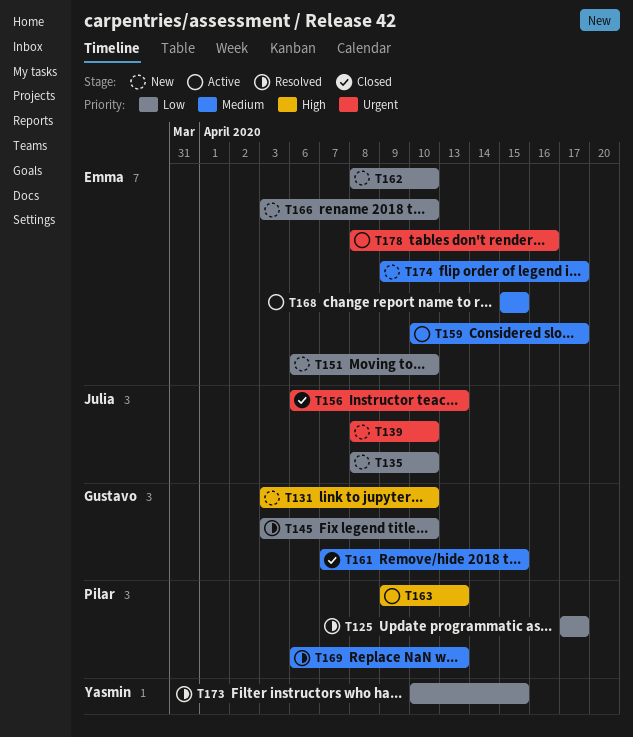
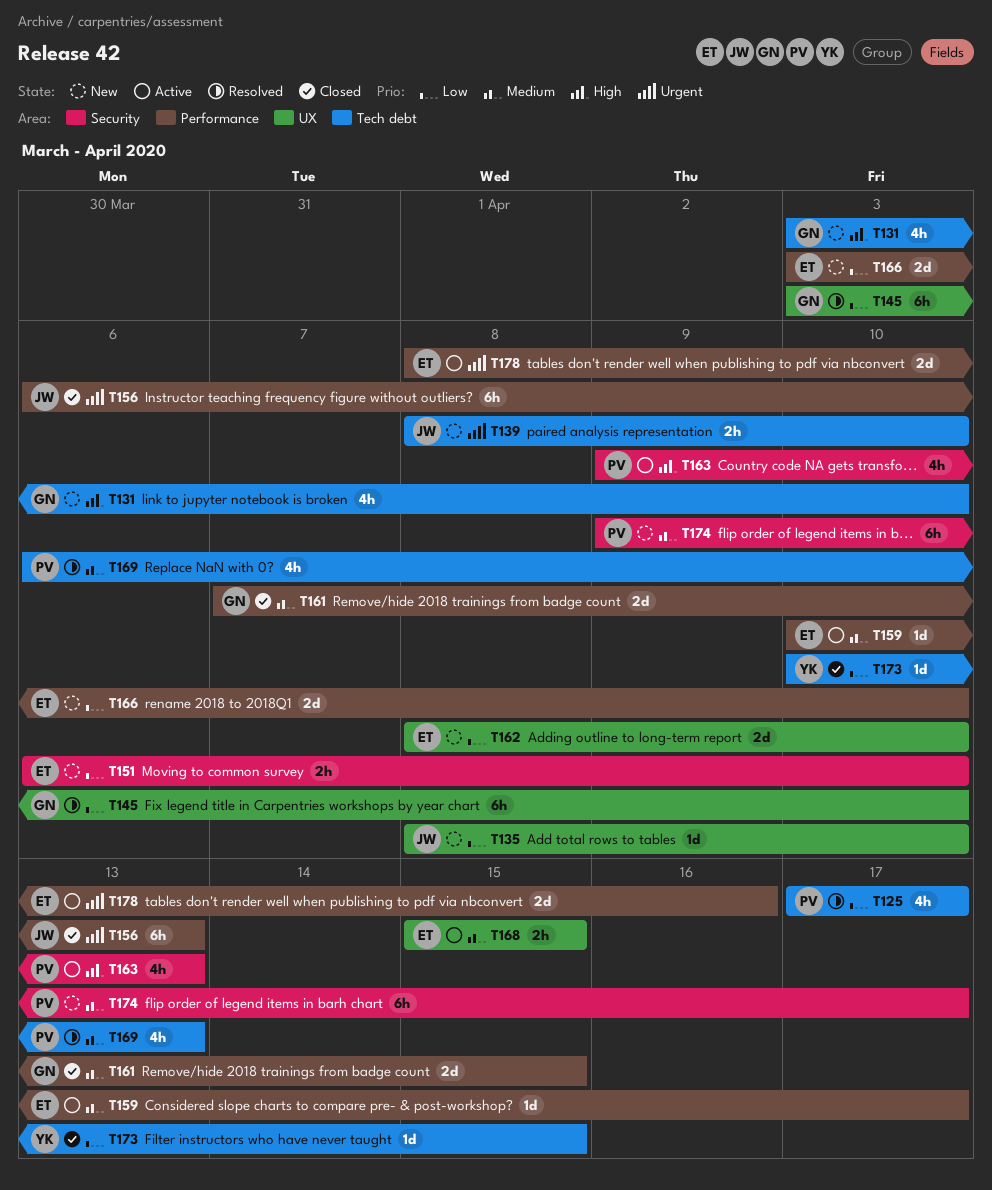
T173, status: Resolved -> Closed
T174, owner: Emma -> Pilar

